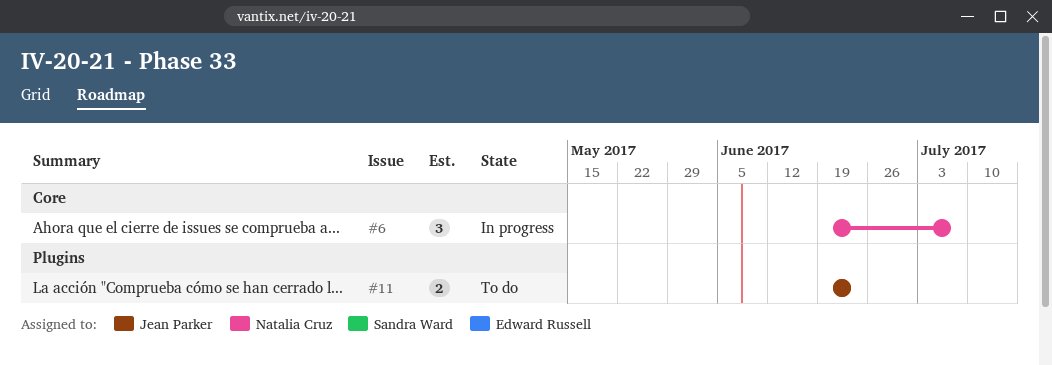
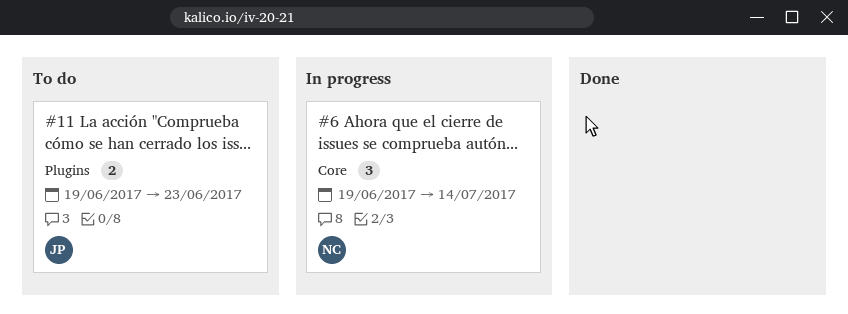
#6, due: Jul 7 -> Jul 14

